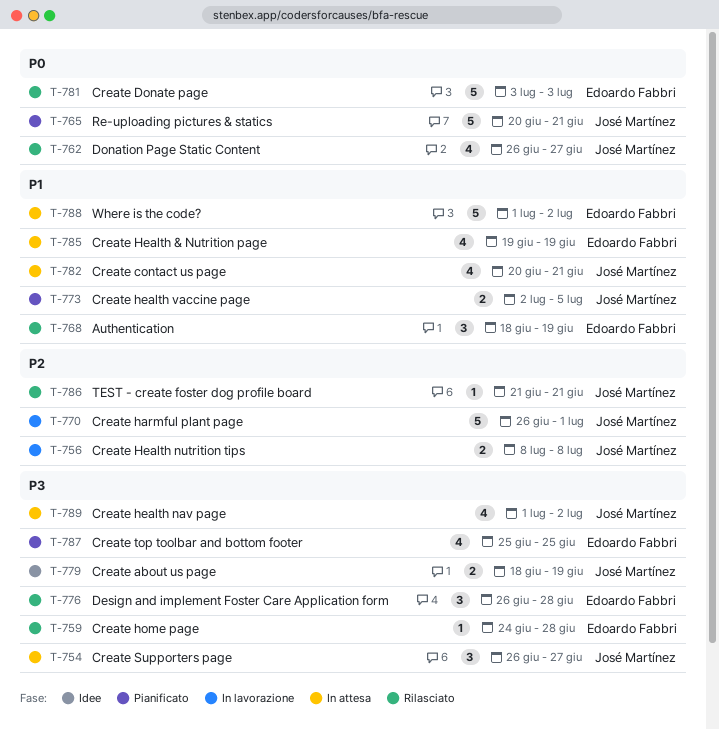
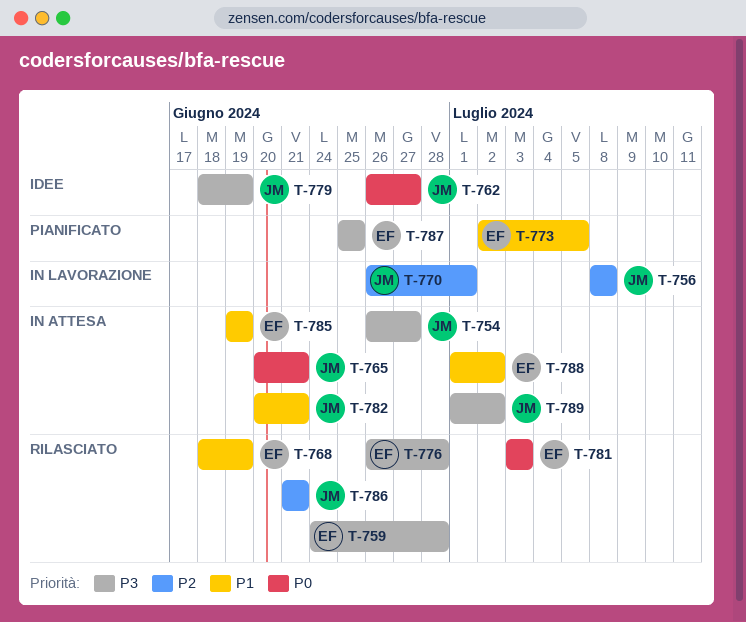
T-762, status: Rilasciato -> Idee
T-765, status: Pianificato -> In attesa
T-773, owner: José Martínez -> Edoardo Fabbri

